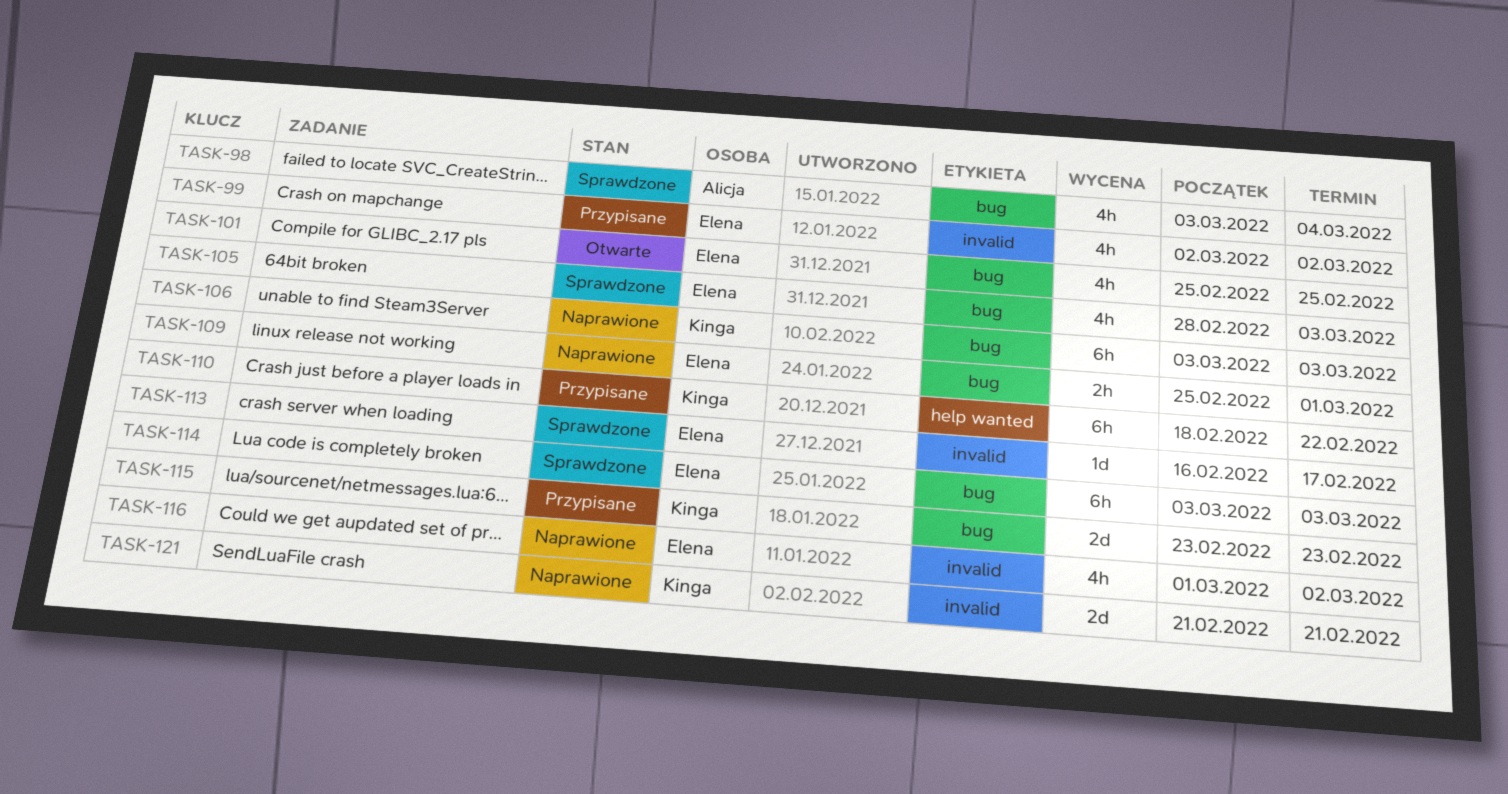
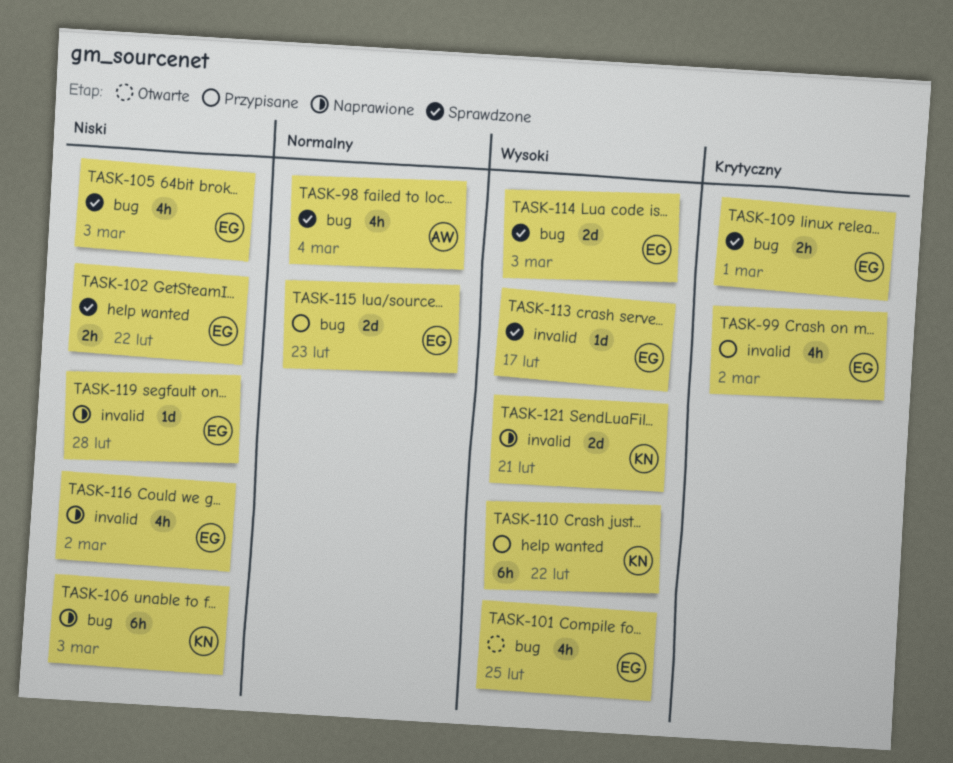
TASK-102: none -> present
TASK-109, status: Naprawione -> Sprawdzone
TASK-114, estimate: 6h -> 2d
TASK-115, owner: Kinga -> Elena
TASK-119: none -> present

